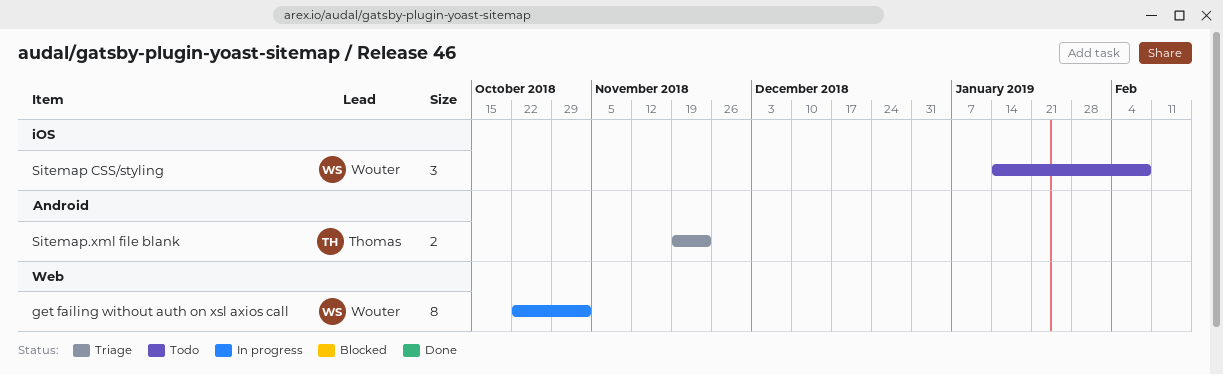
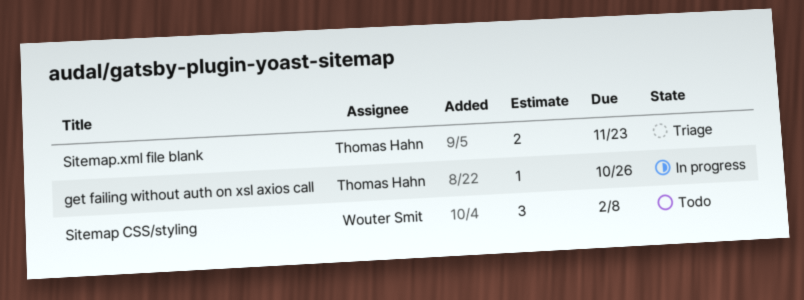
get failing without auth on xsl axios call, owner: Wouter Smit -> Thomas Hahn
get failing without auth on xsl axios call, estimate: 8 -> 1
get failing without auth on xsl axios call, due: Nov 2 -> Oct 26

